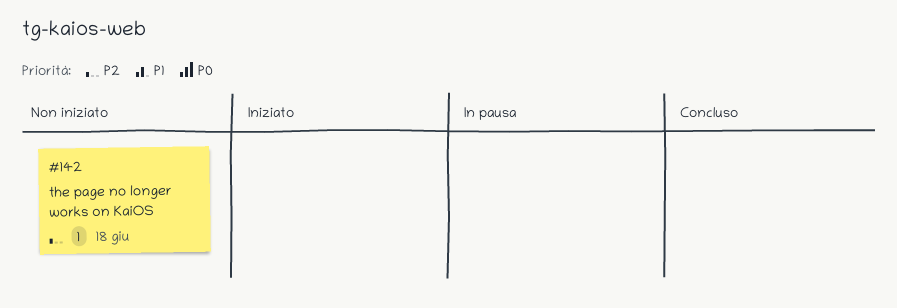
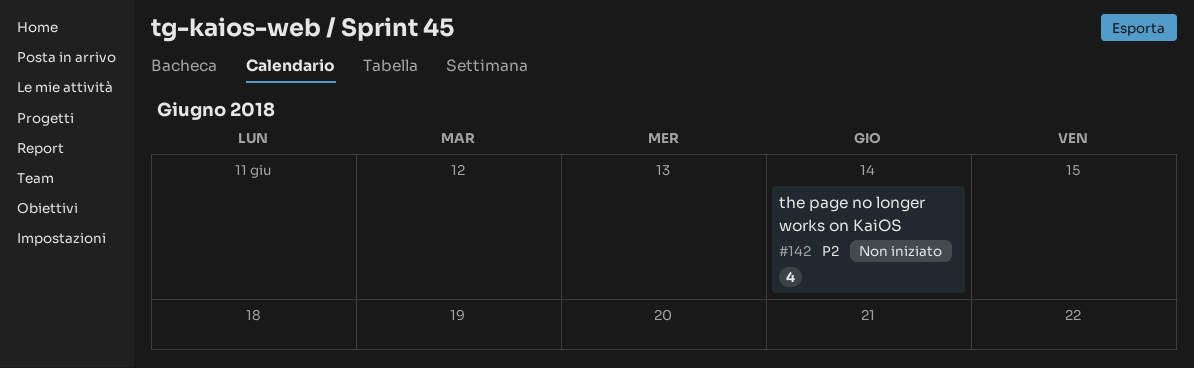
#142, estimate: 1 -> 4
#142, due: Jun 18 -> Jun 14

